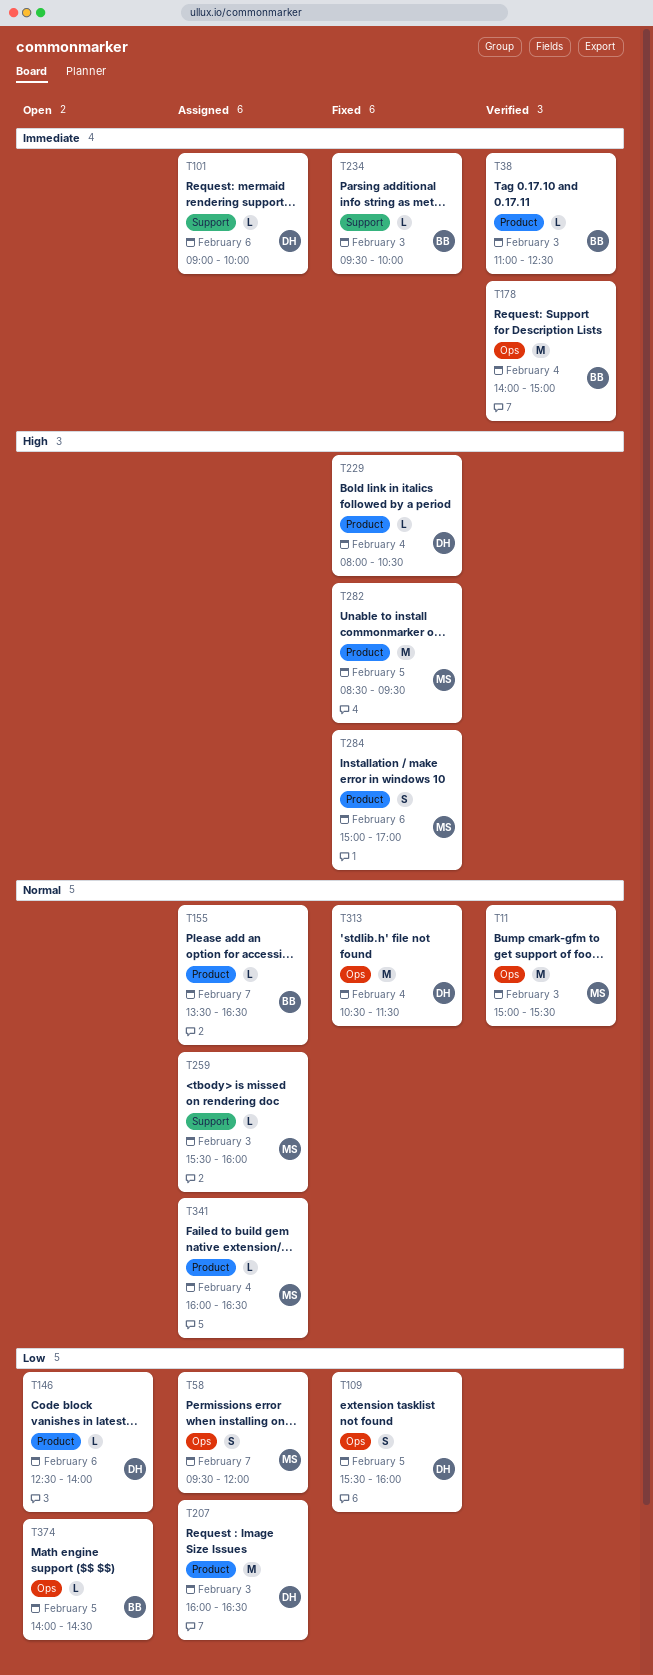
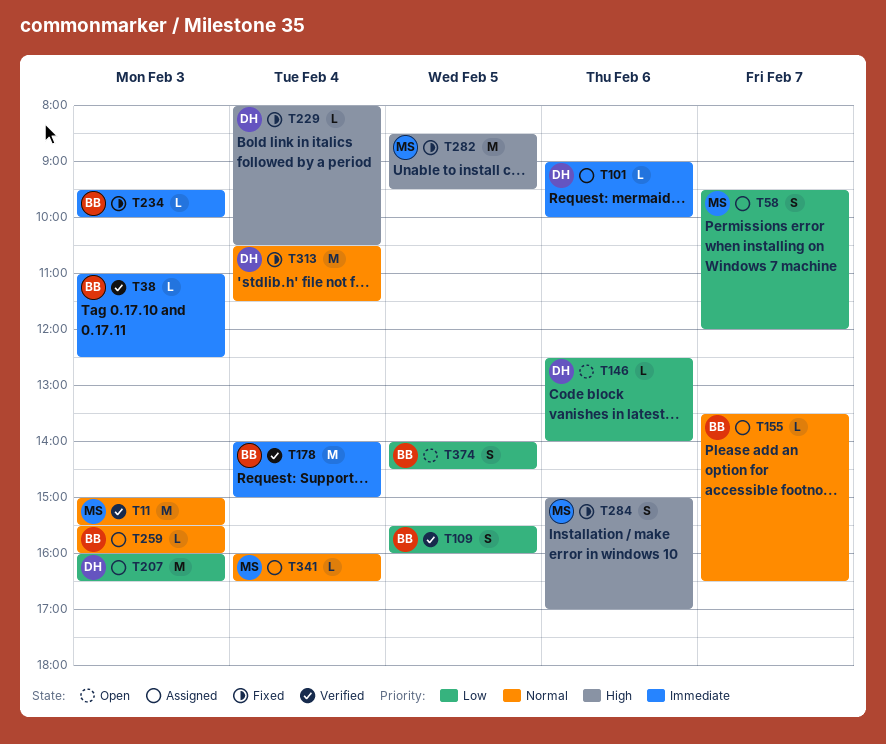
T109, status: Fixed -> Verified
T109, owner: DH -> BB
T259, owner: MS -> BB
T374, estimate: L -> S

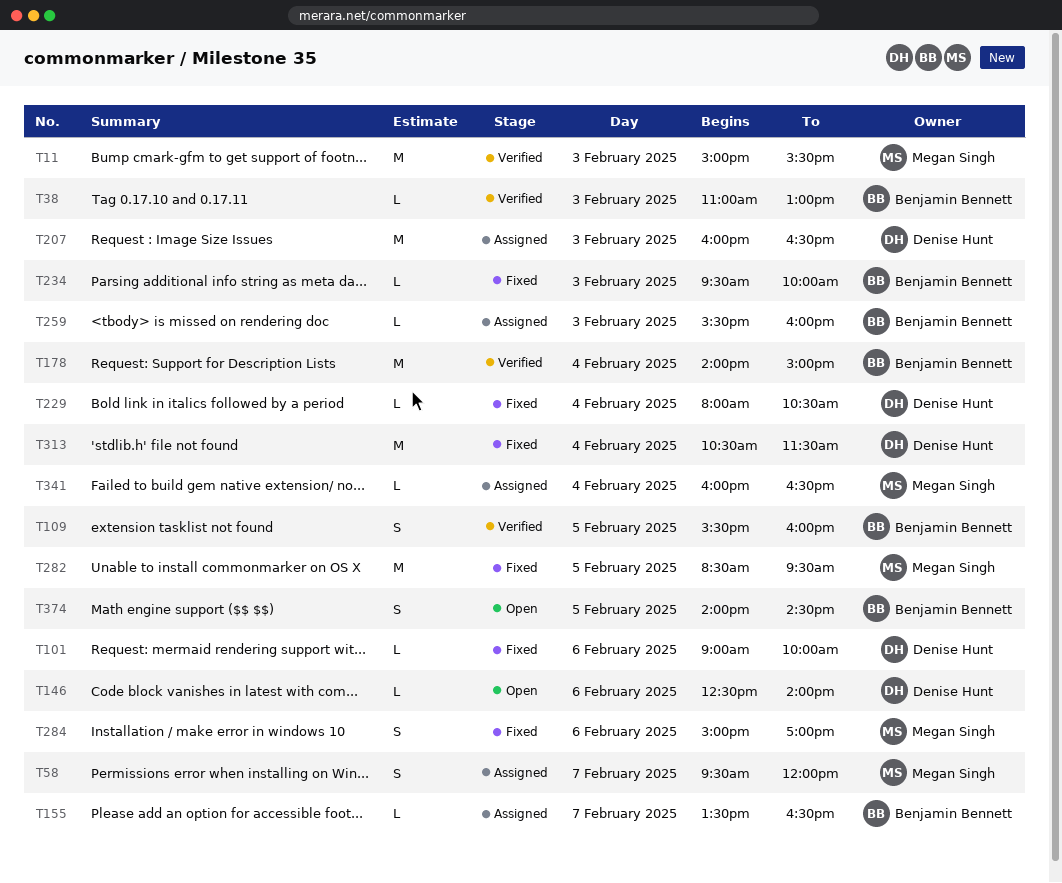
T38, ends: 12:30 -> 13:00
T101, status: Assigned -> Fixed

